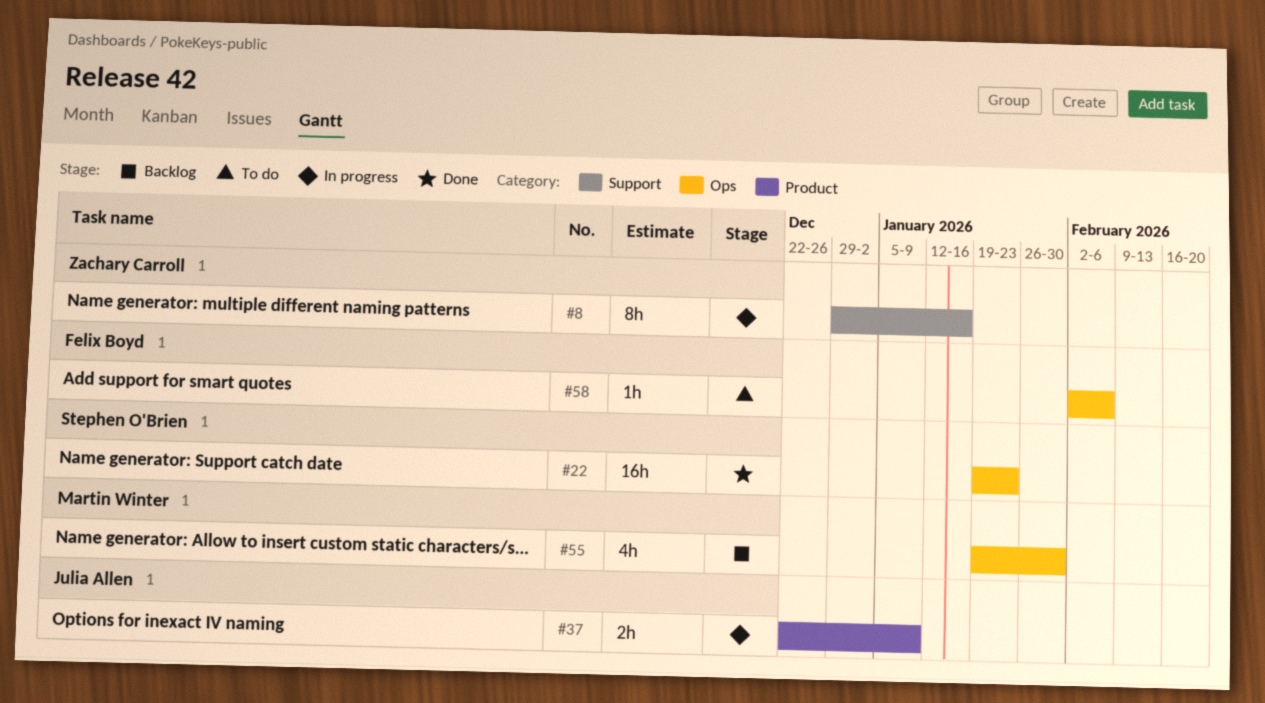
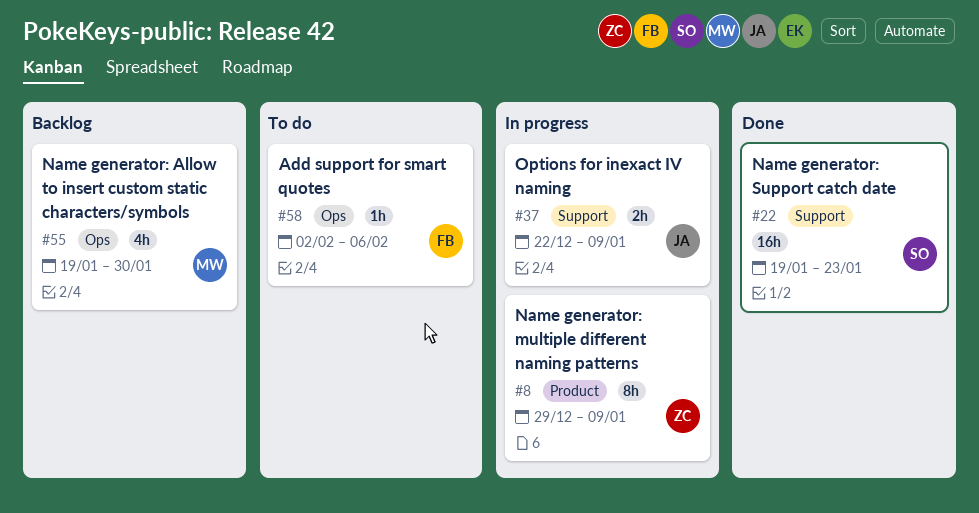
#8, label: Support -> Product
#8, due: Jan 16 -> Jan 9
#22, label: Ops -> Support
#37, label: Product -> Support

